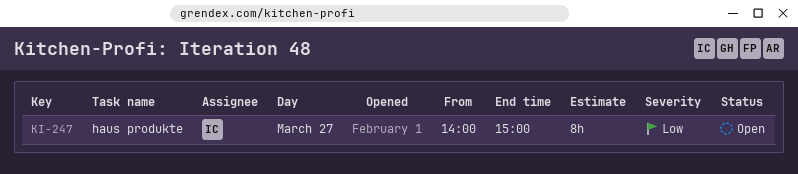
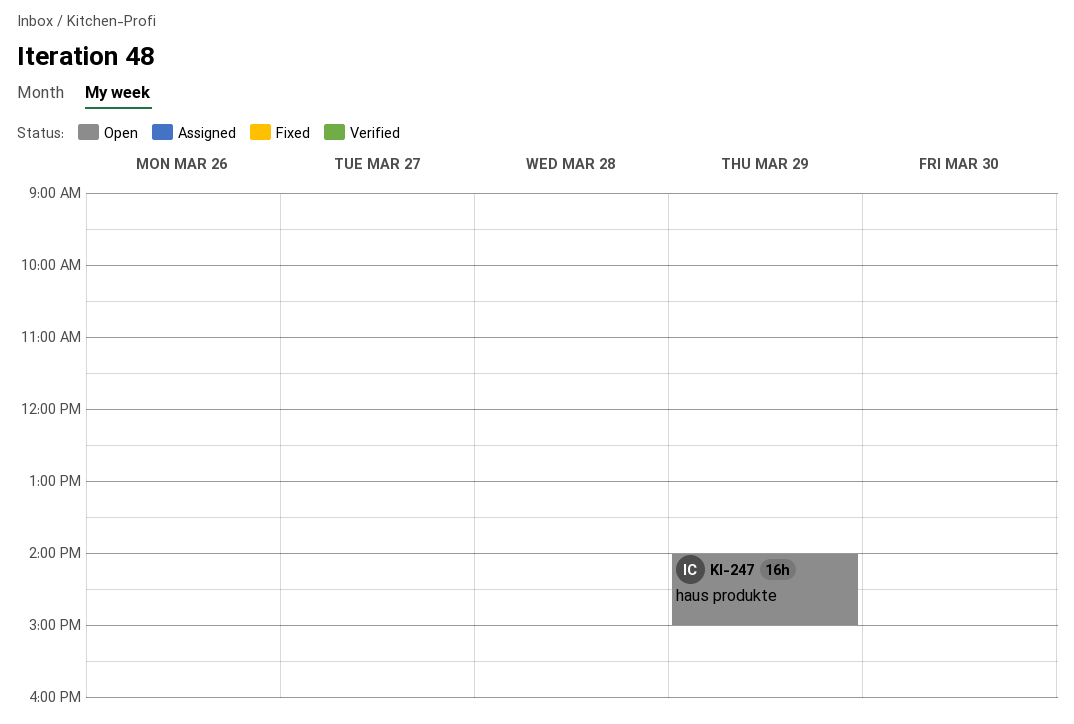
KI-247, estimate: 8h -> 16h
KI-247, day: Mar 27 -> Mar 29

